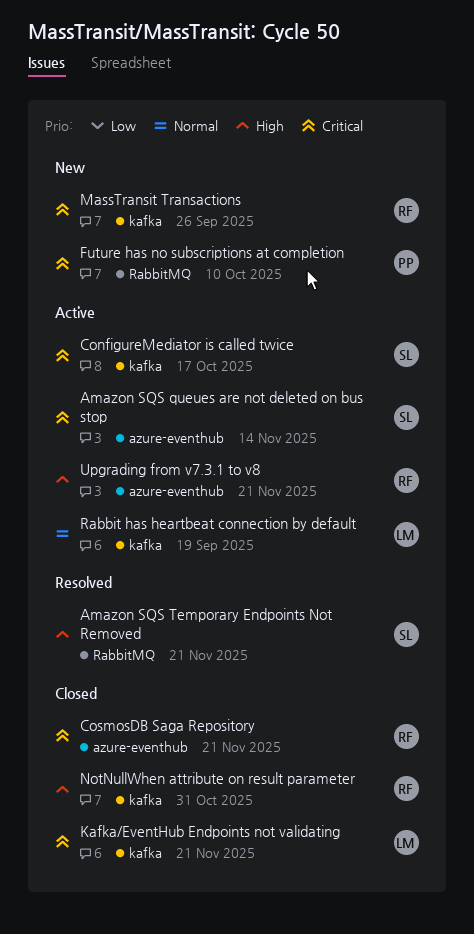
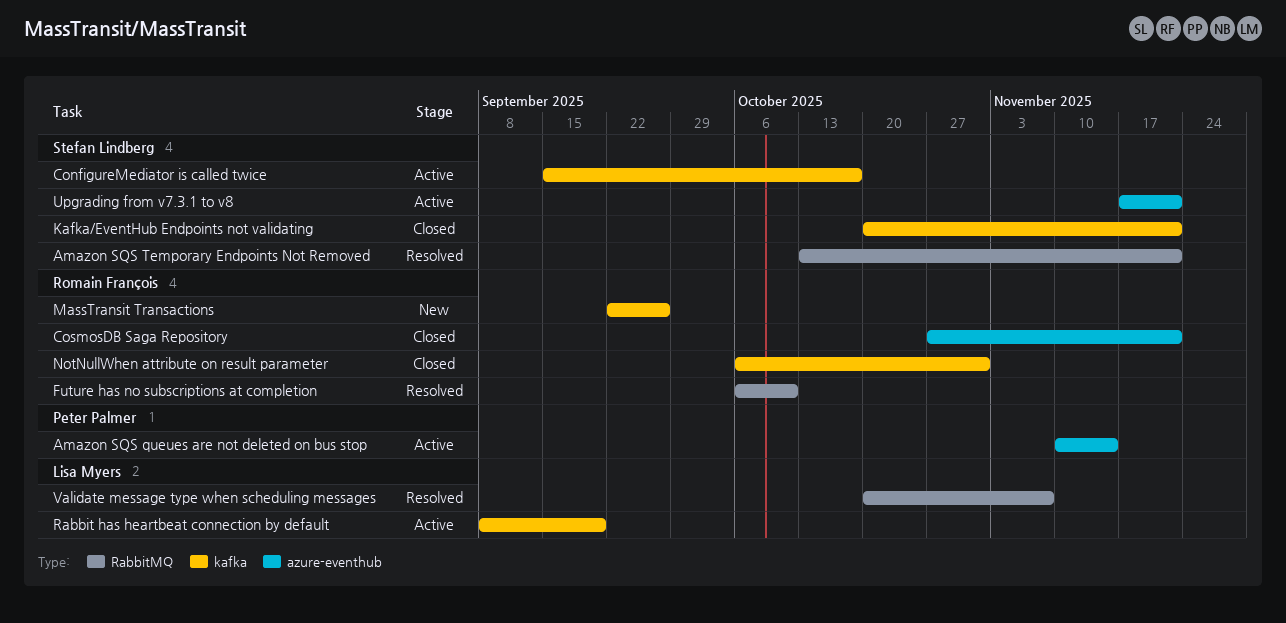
Amazon SQS queues are not deleted on bus stop, owner: Stefan Lindberg -> Peter Palmer
Future has no subscriptions at completion, status: New -> Resolved
Future has no subscriptions at completion, owner: Peter Palmer -> Romain François
Kafka/EventHub Endpoints not validating, owner: Lisa Myers -> Stefan Lindberg
Upgrading from v7.3.1 to v8, owner: Romain François -> Stefan Lindberg
Validate message type when scheduling messages: none -> present

